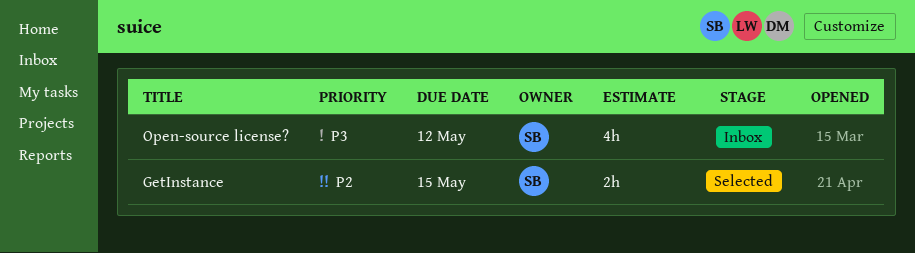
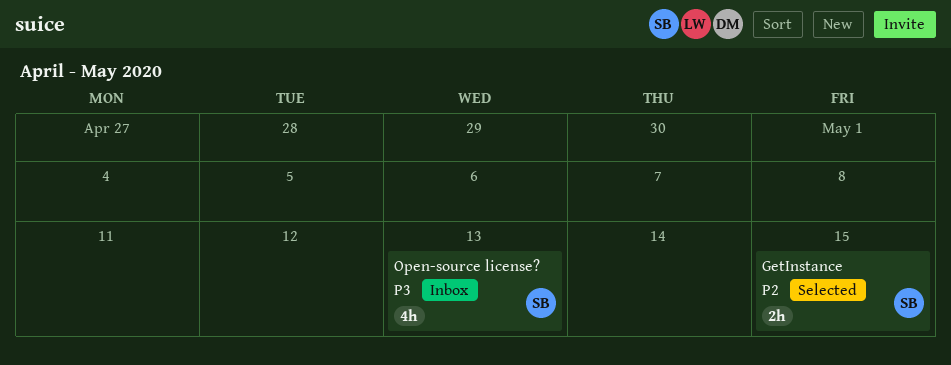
Open-source license?, due: May 12 -> May 13

